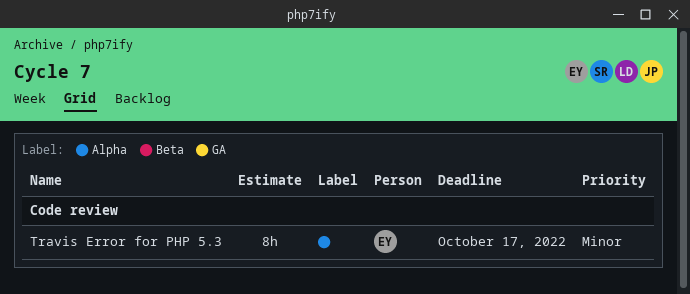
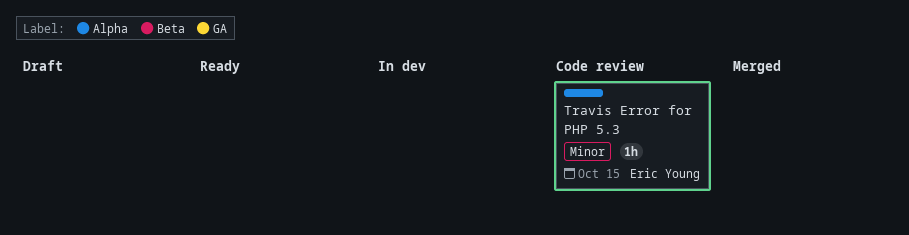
Travis Error for PHP 5.3, estimate: 8h -> 1h
Travis Error for PHP 5.3, due: Oct 17 -> Oct 15

